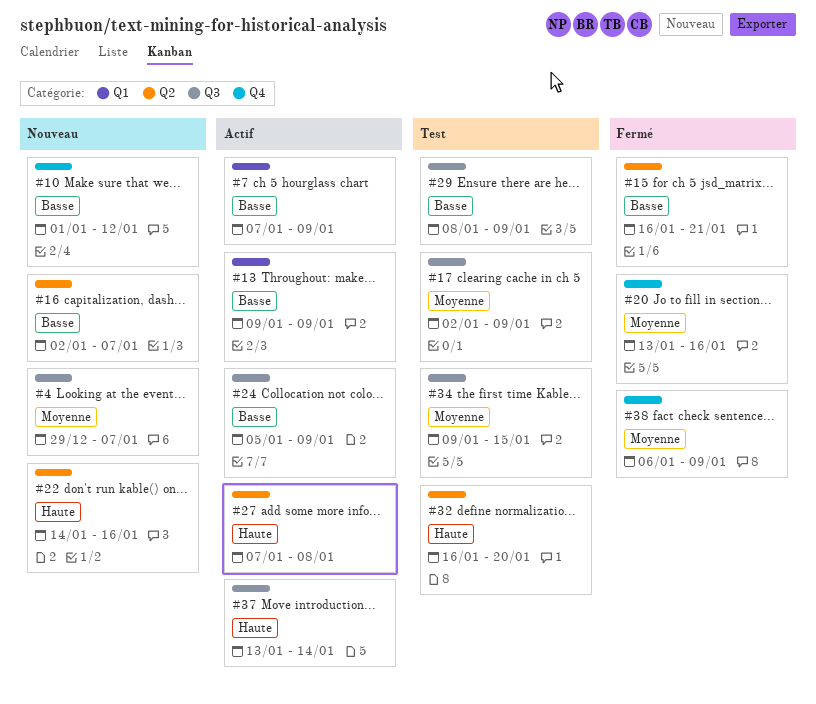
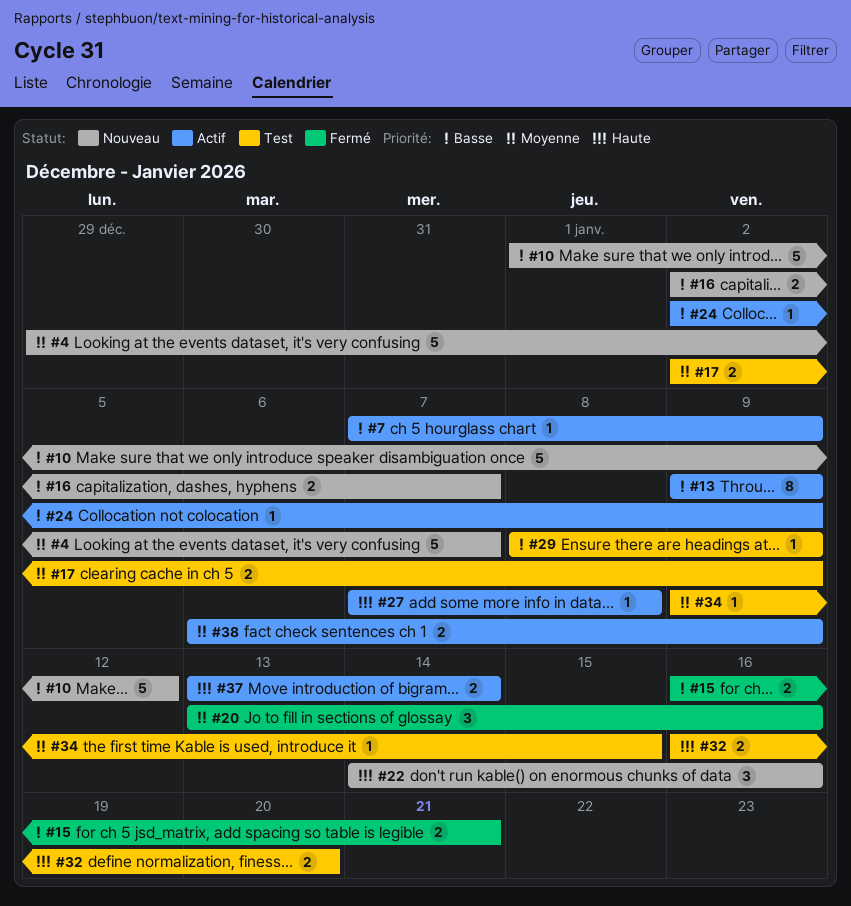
#24, start: Jan 5 -> Jan 2
#38, status: Fermé -> Actif

